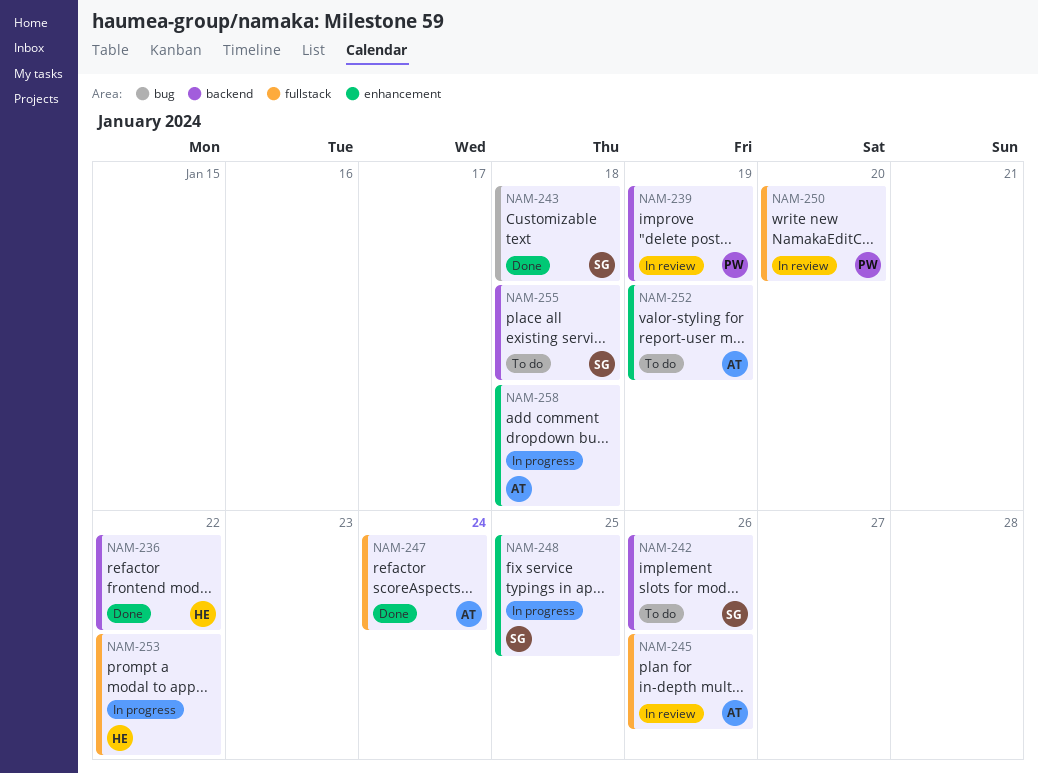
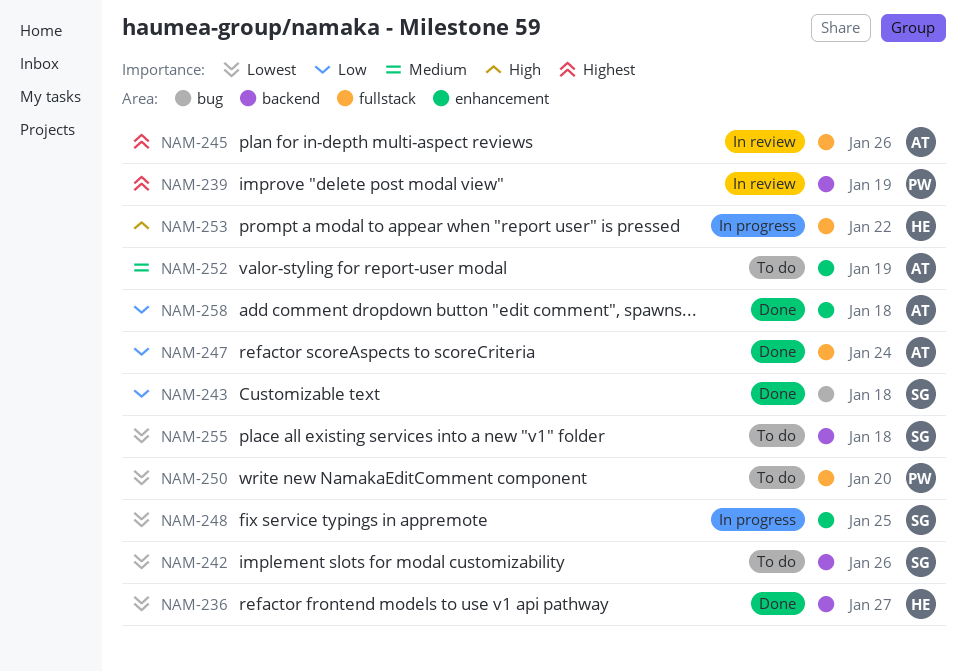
NAM-236, due: Jan 22 -> Jan 27
NAM-250, status: In review -> To do
NAM-258, status: In progress -> Done

